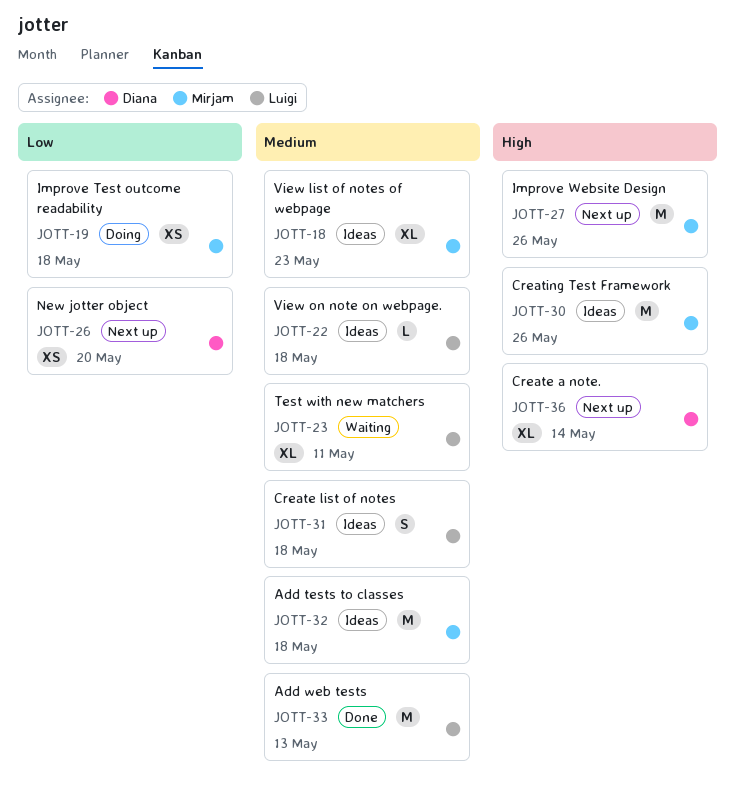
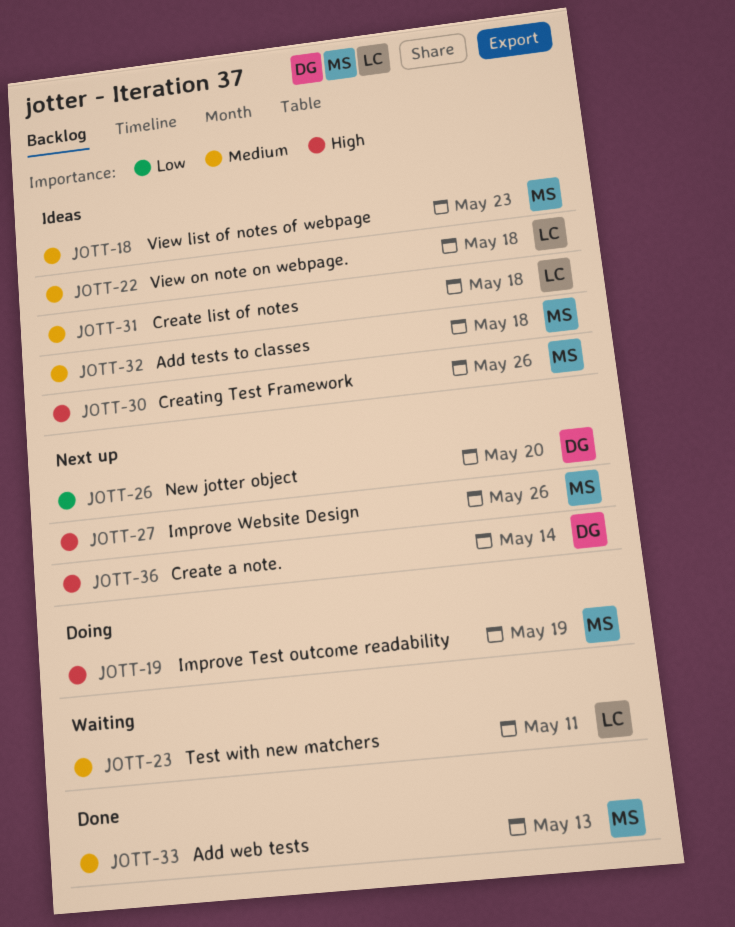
JOTT-19, priority: Low -> High
JOTT-19, due: May 18 -> May 19
JOTT-33, owner: Luigi -> Mirjam

